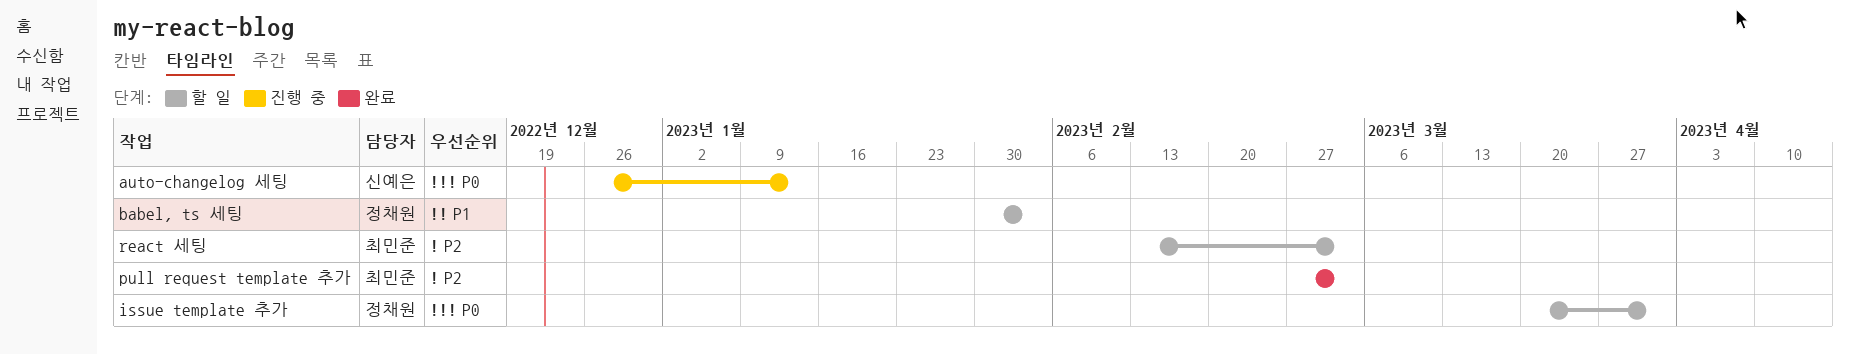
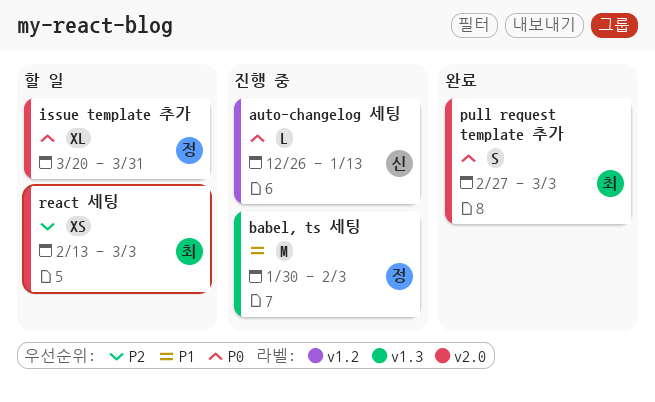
babel, ts 세팅, status: 할 일 -> 진행 중
pull request template 추가, priority: P2 -> P0

